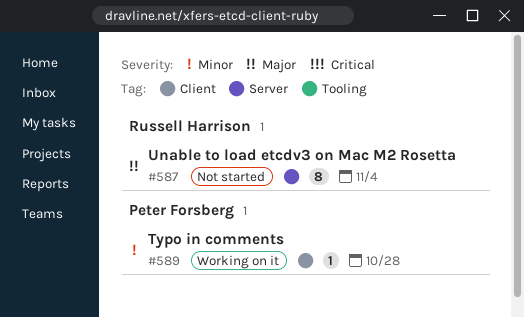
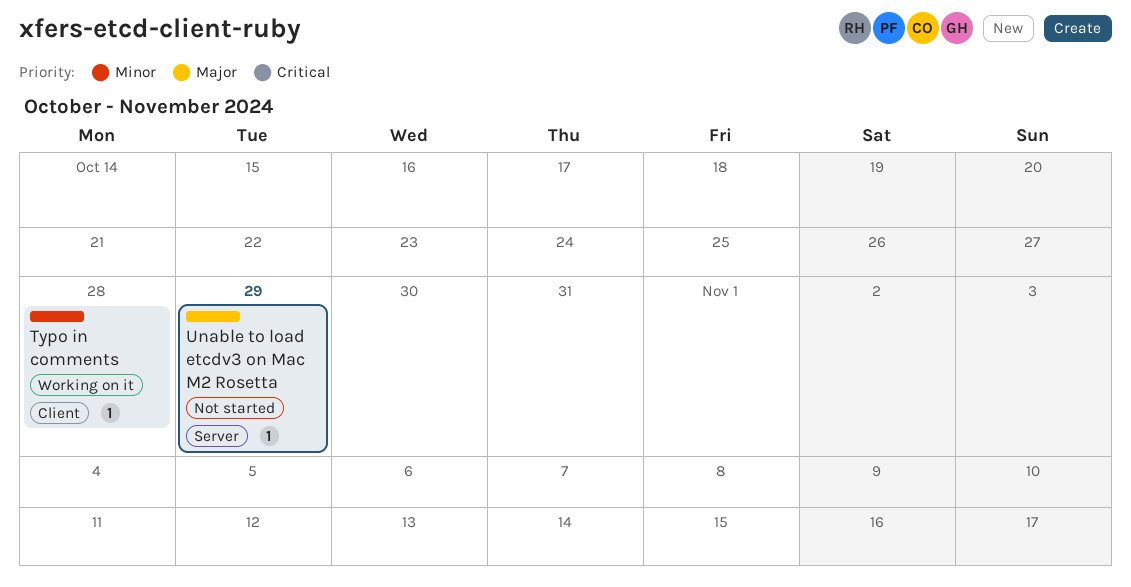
Unable to load etcdv3 on Mac M2 Rosetta, estimate: 8 -> 1
Unable to load etcdv3 on Mac M2 Rosetta, due: Nov 4 -> Oct 29

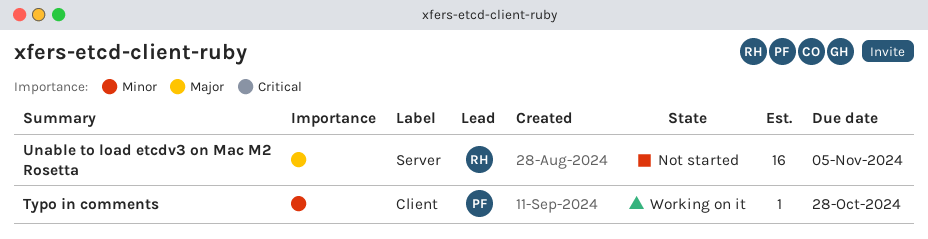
Unable to load etcdv3 on Mac M2 Rosetta, estimate: 1 -> 16
Unable to load etcdv3 on Mac M2 Rosetta, due: Oct 29 -> Nov 5

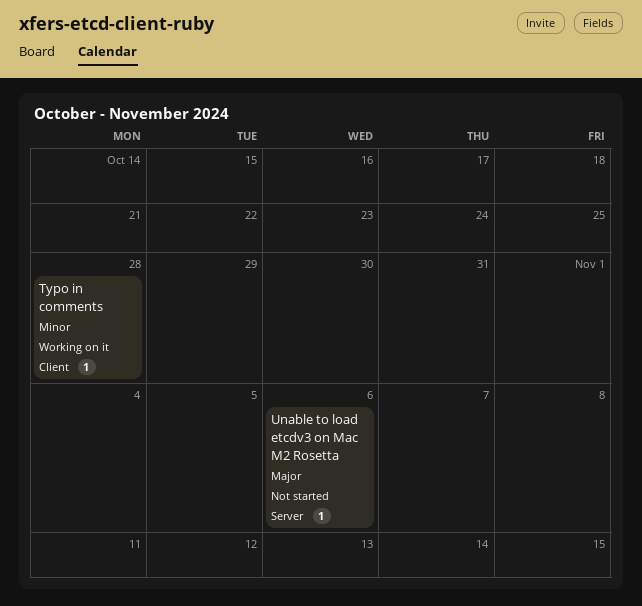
Unable to load etcdv3 on Mac M2 Rosetta, estimate: 16 -> 1
Unable to load etcdv3 on Mac M2 Rosetta, due: Nov 5 -> Nov 6

